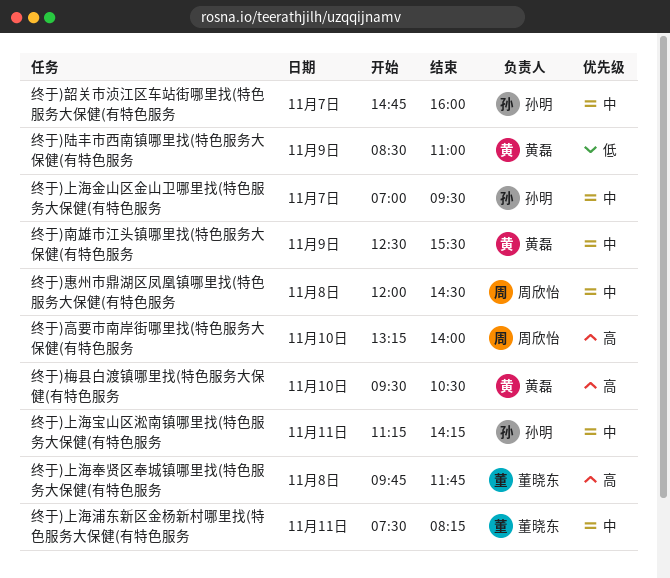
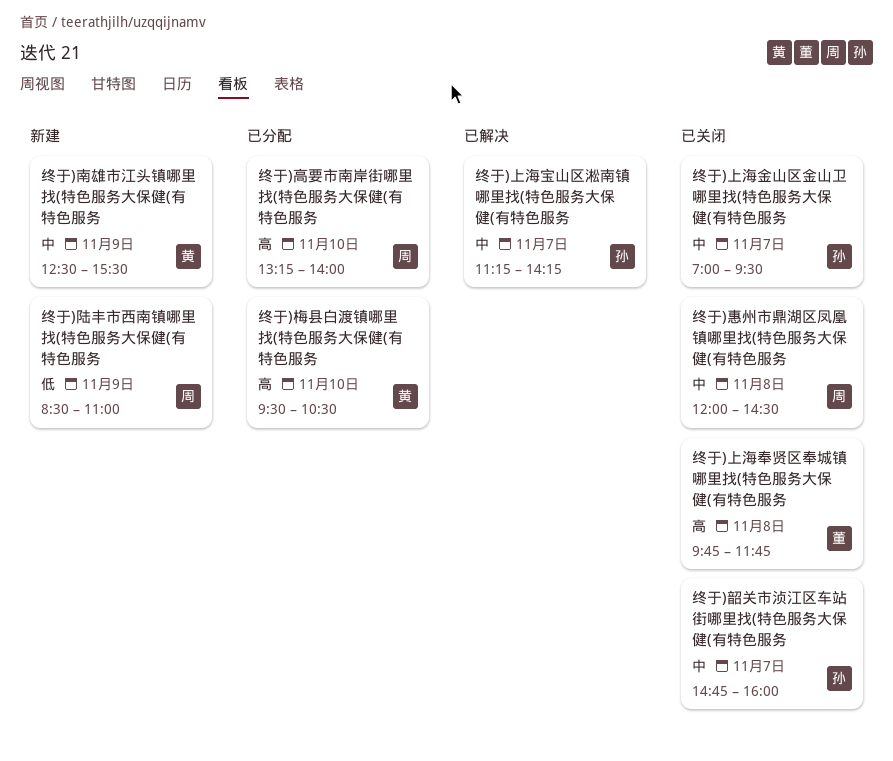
终于)上海宝山区淞南镇哪里找(特色服务大保健(有特色服务, day: Nov 11 -> Nov 7
终于)上海浦东新区金杨新村哪里找(特色服务大保健(有特色服务: present -> none
终于)陆丰市西南镇哪里找(特色服务大保健(有特色服务, owner: 黄磊 -> 周欣怡

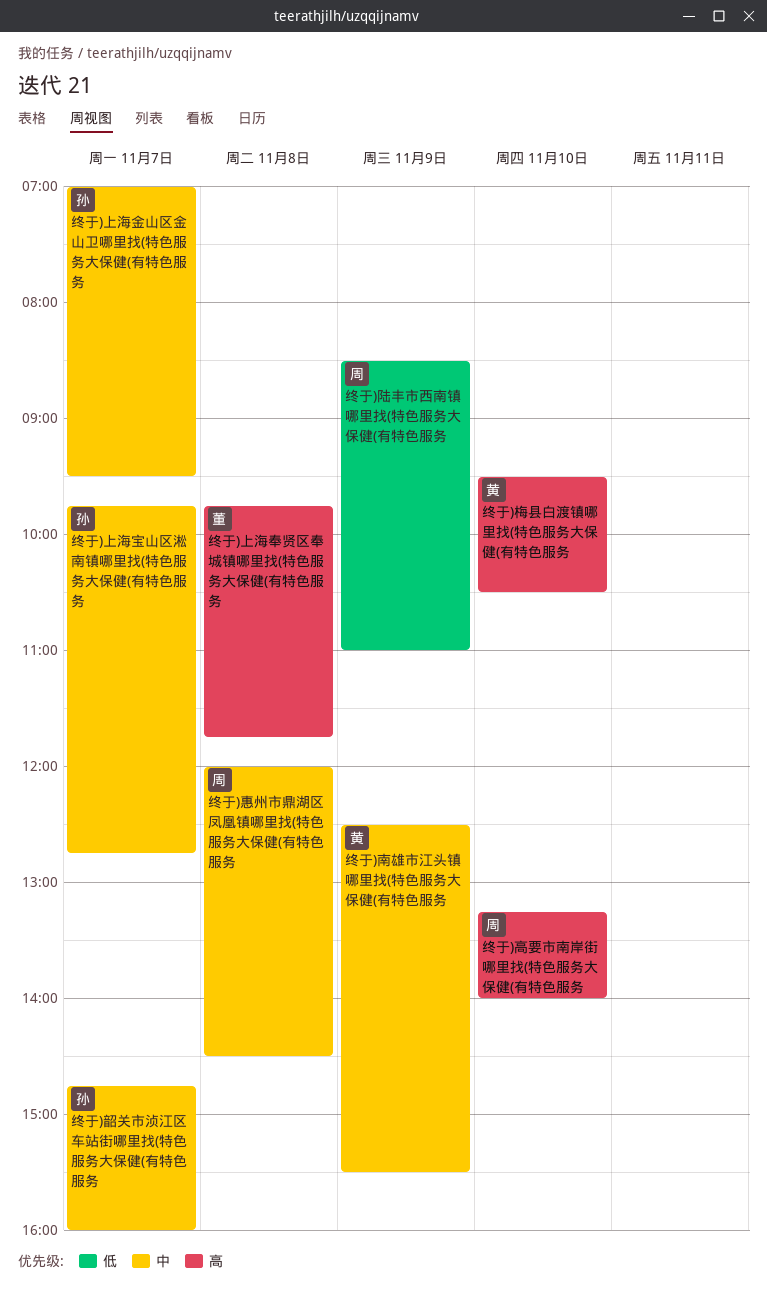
终于)上海宝山区淞南镇哪里找(特色服务大保健(有特色服务, begins: 11:15 -> 09:45
终于)上海宝山区淞南镇哪里找(特色服务大保健(有特色服务, ends: 14:15 -> 12:45

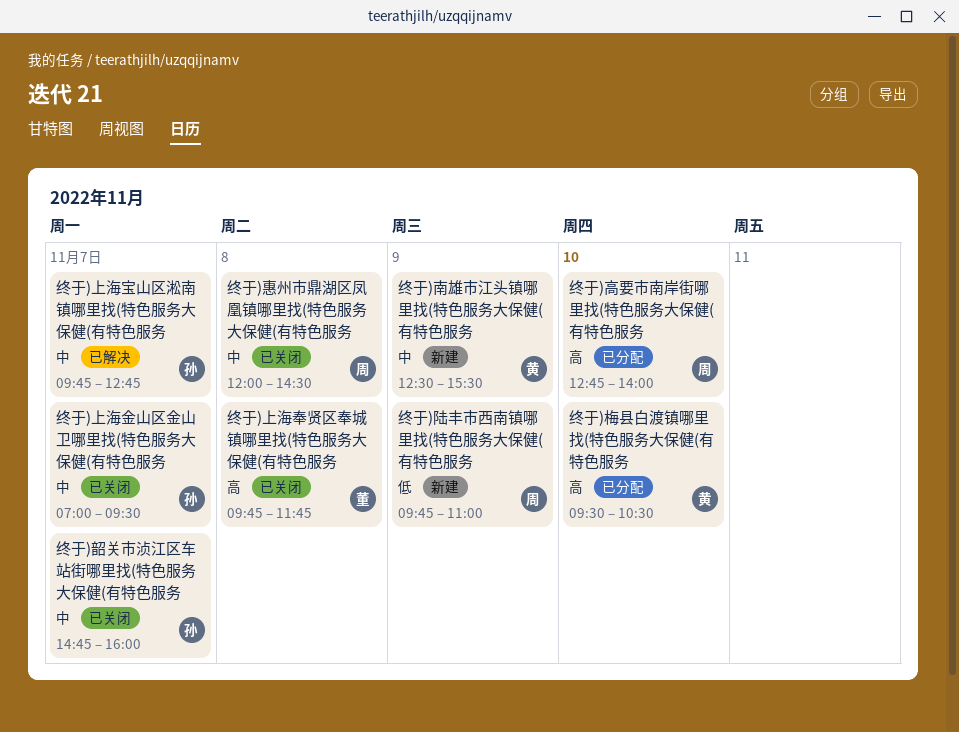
终于)陆丰市西南镇哪里找(特色服务大保健(有特色服务, begins: 08:30 -> 09:45
终于)高要市南岸街哪里找(特色服务大保健(有特色服务, begins: 13:15 -> 12:45

